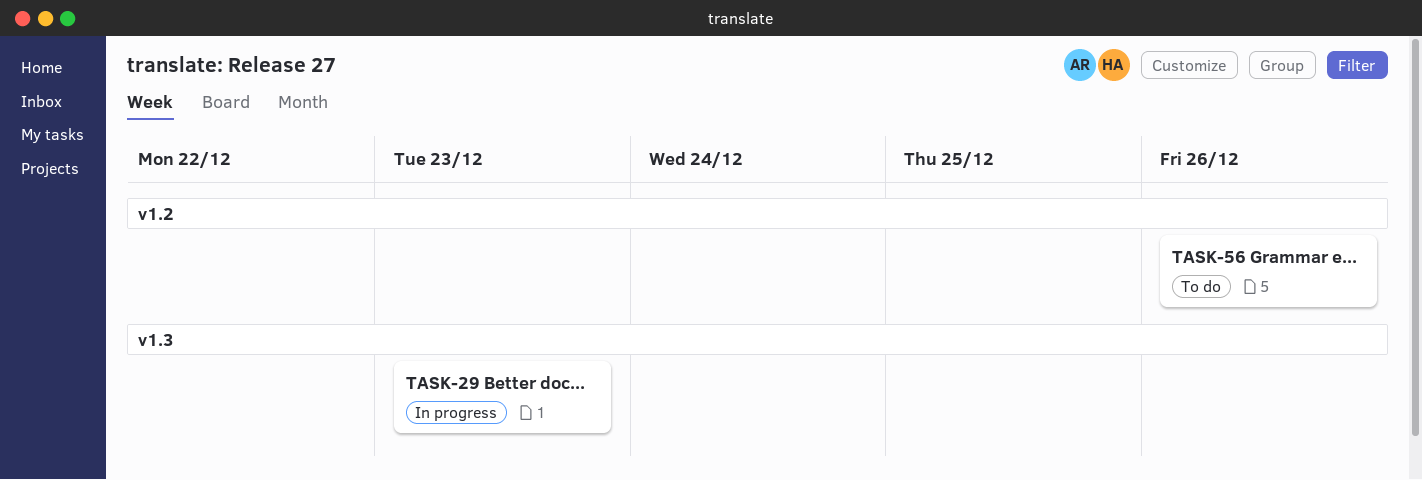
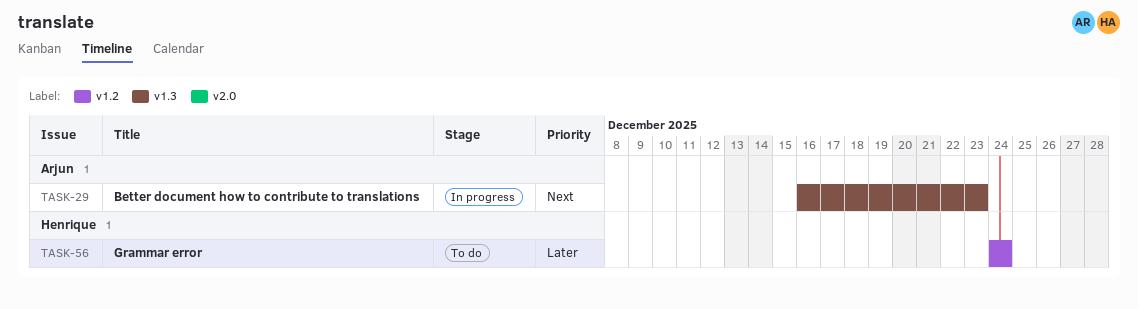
TASK-56, due: Dec 26 -> Dec 24

